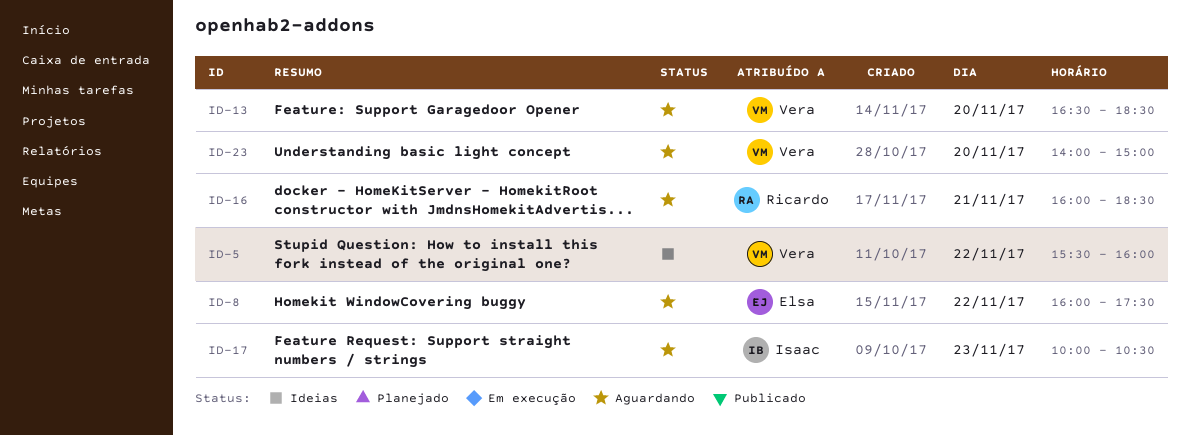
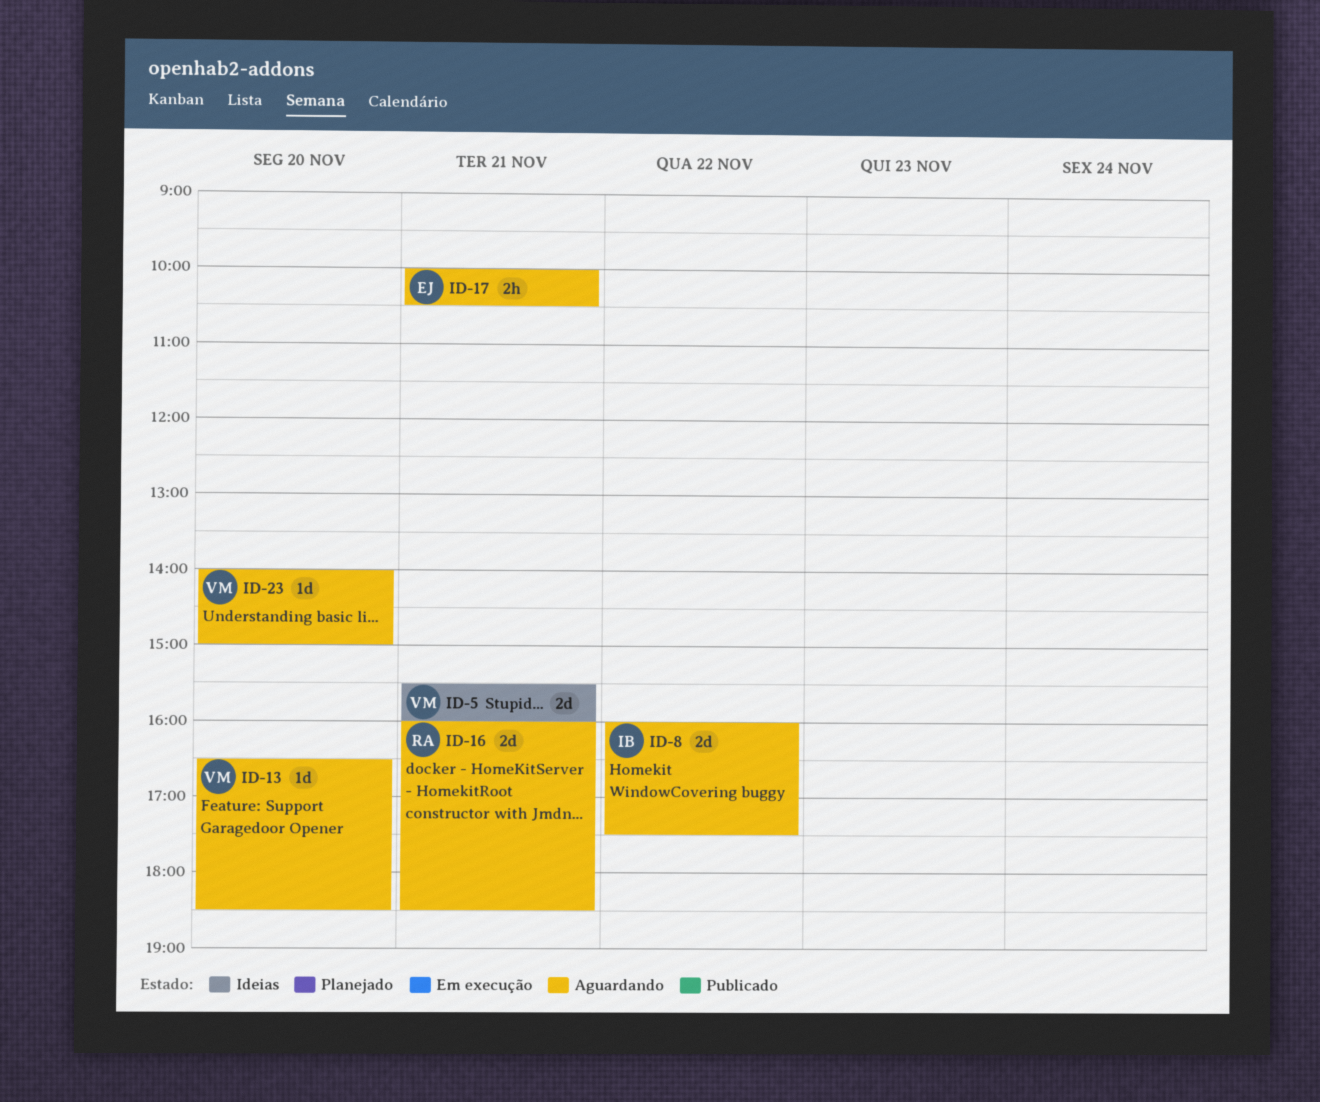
ID-5, day: Nov 22 -> Nov 21
ID-8, owner: Elsa -> Isaac
ID-17, owner: Isaac -> Elsa
ID-17, day: Nov 23 -> Nov 21

